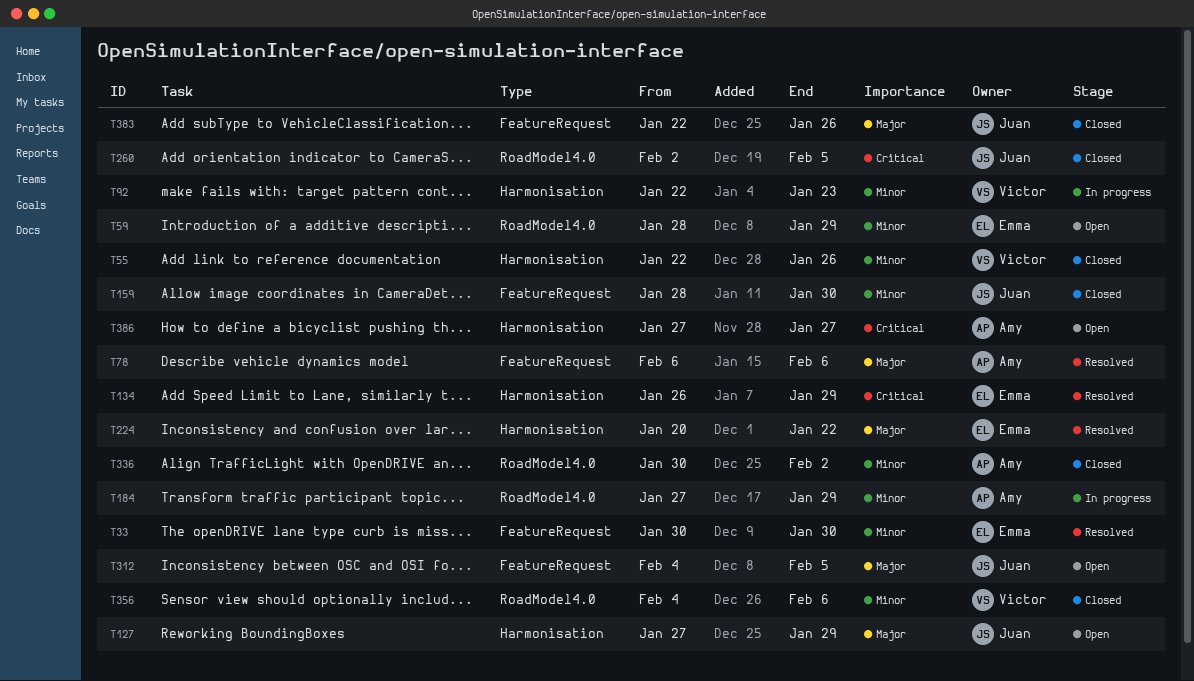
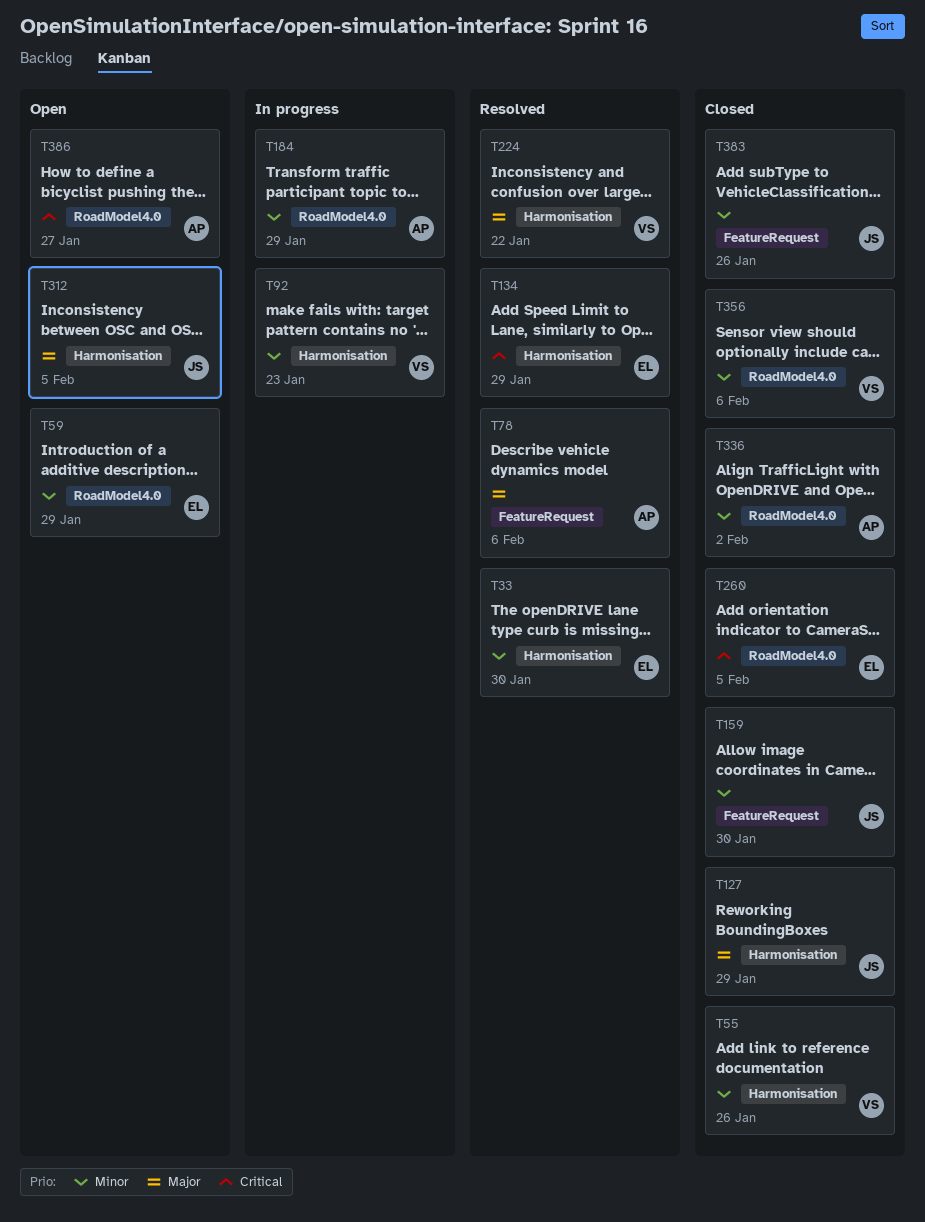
T33, label: FeatureRequest -> Harmonisation
T127, status: Open -> Closed
T224, owner: Emma -> Victor
T260, owner: Juan -> Emma
T312, label: FeatureRequest -> Harmonisation
T383, priority: Major -> Minor
T386, label: Harmonisation -> RoadModel4.0

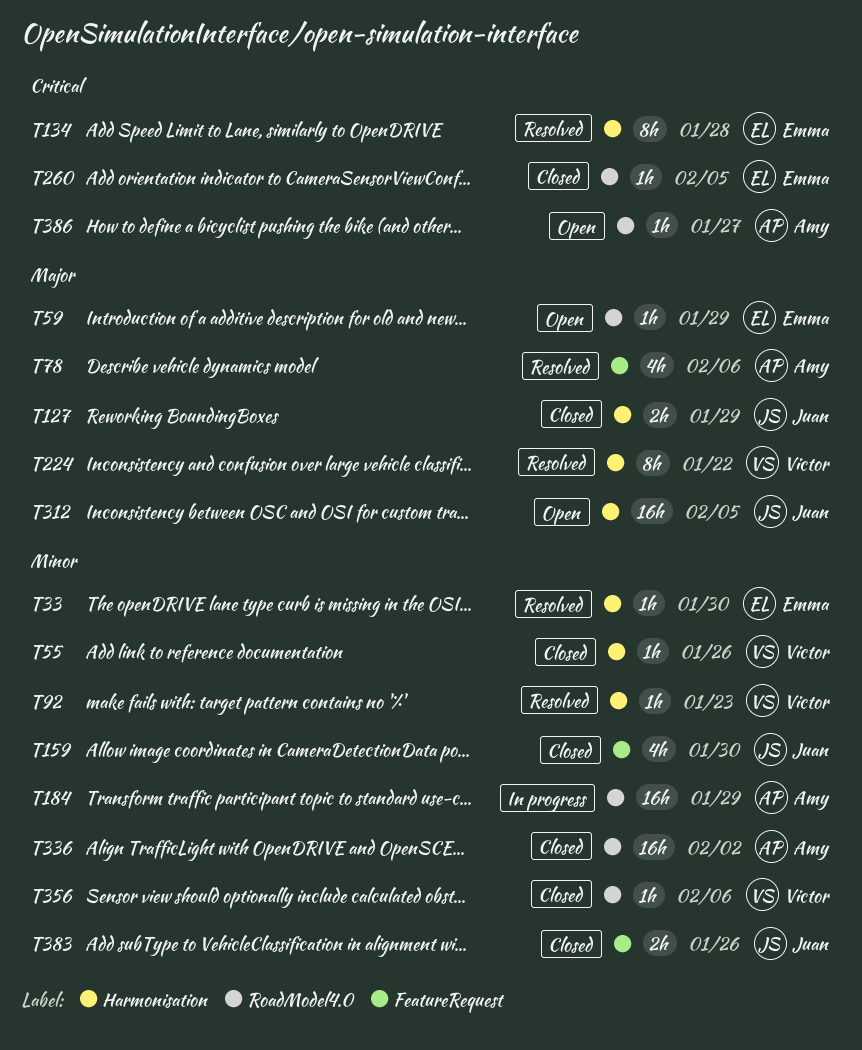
T59, priority: Minor -> Major
T92, status: In progress -> Resolved
T134, due: Jan 29 -> Jan 28

